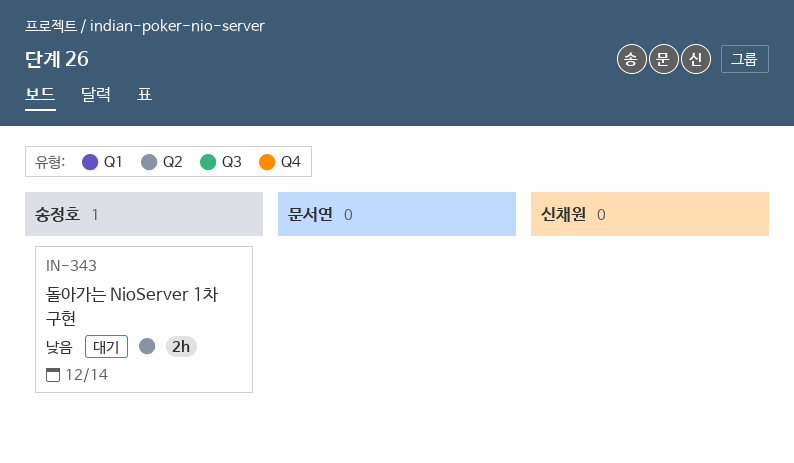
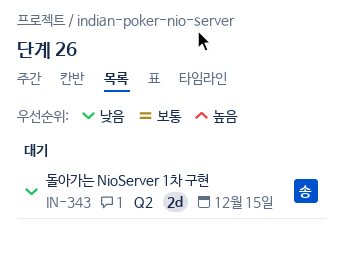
IN-343, estimate: 2h -> 2d
IN-343, due: Dec 14 -> Dec 15

